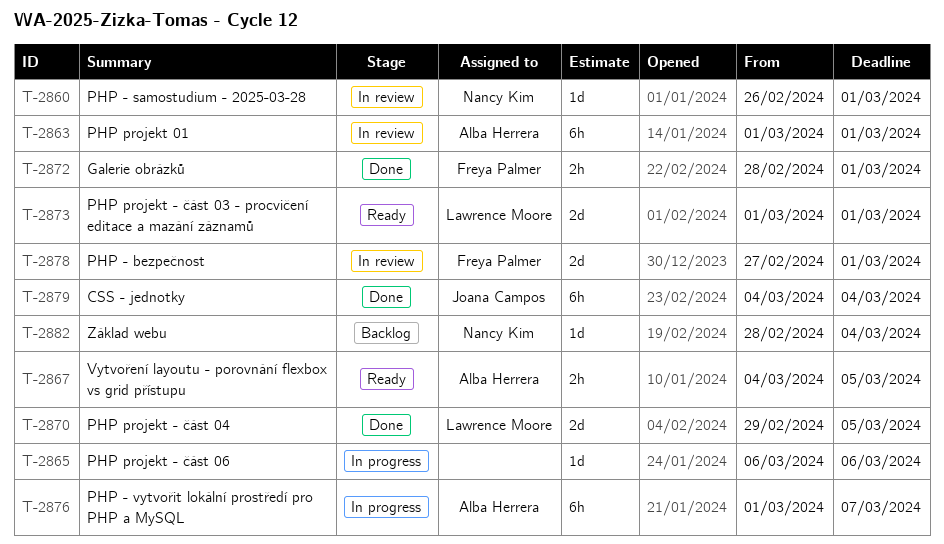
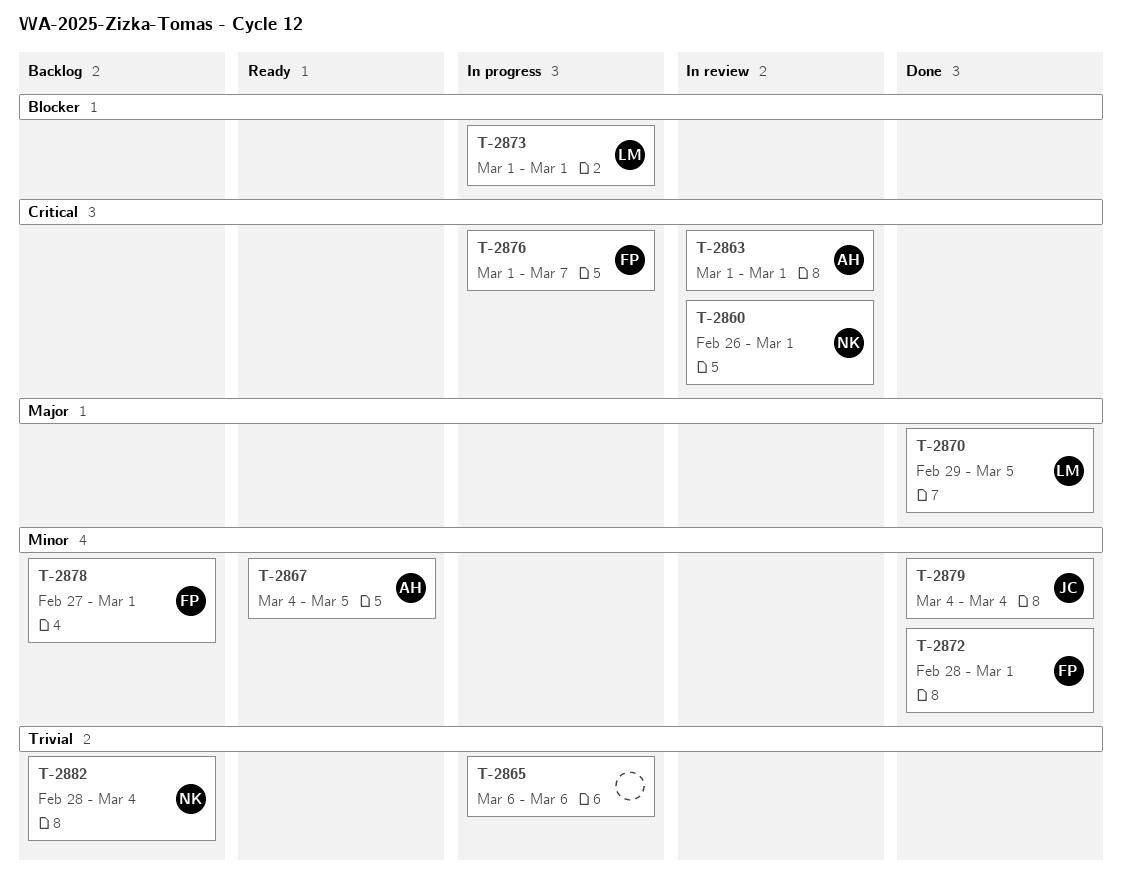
T-2873, status: Ready -> In progress
T-2876, owner: Alba Herrera -> Freya Palmer
T-2878, status: In review -> Backlog

